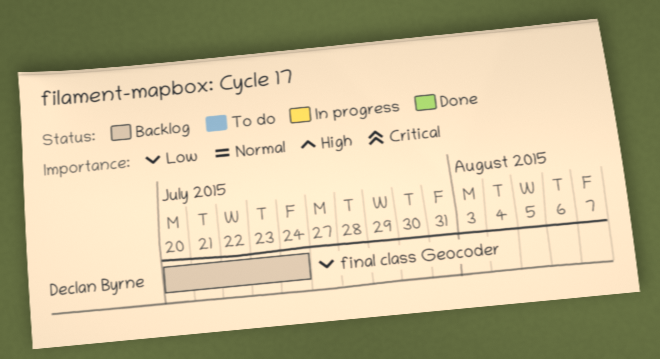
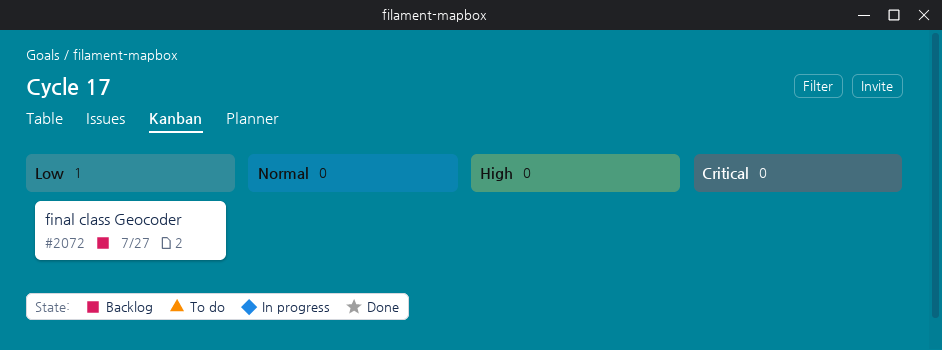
final class Geocoder, due: Jul 24 -> Jul 27

